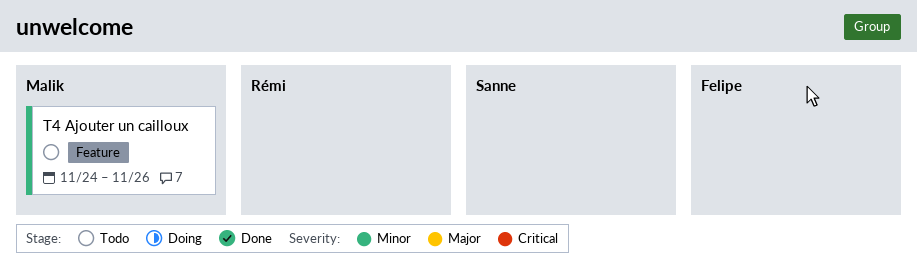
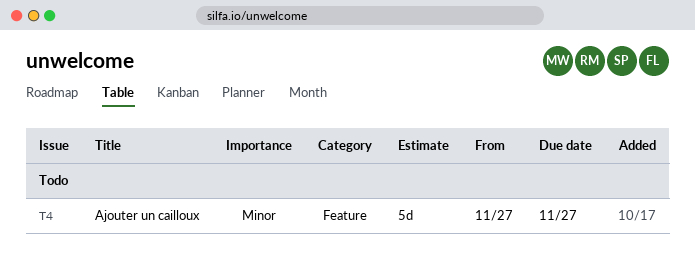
T4, start: Nov 24 -> Nov 27
T4, due: Nov 26 -> Nov 27

